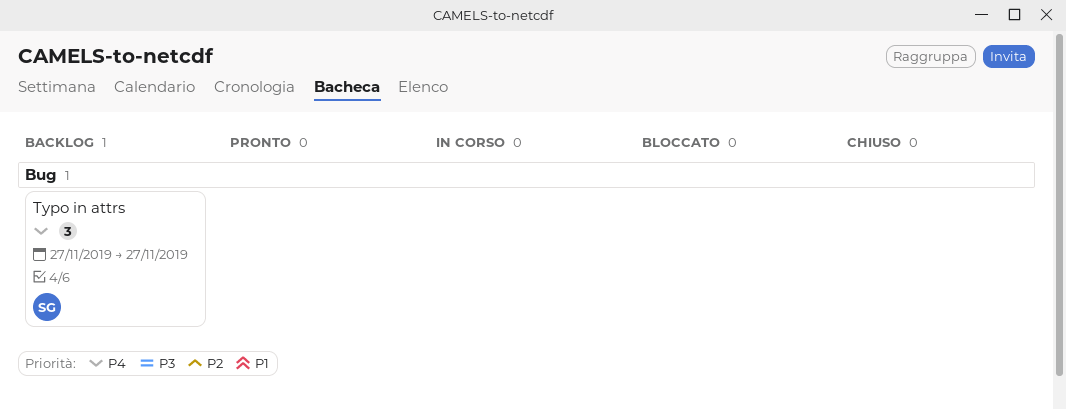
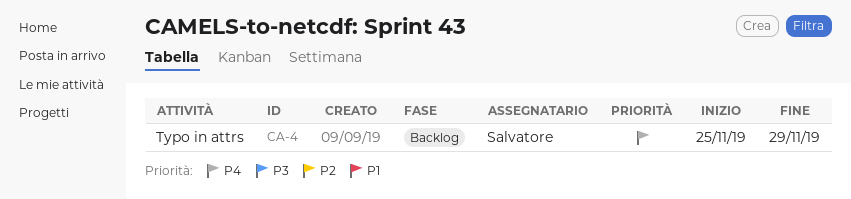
Typo in attrs, start: Nov 27 -> Nov 25
Typo in attrs, due: Nov 27 -> Nov 29

